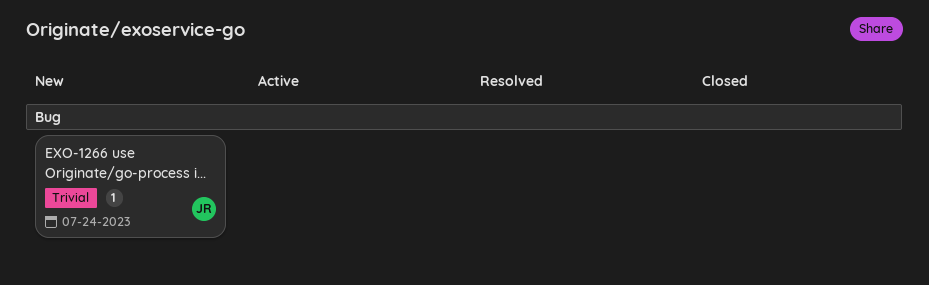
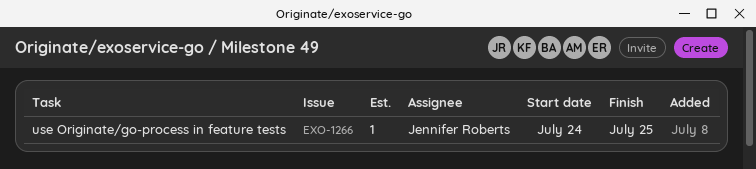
EXO-1266, due: Jul 24 -> Jul 25

